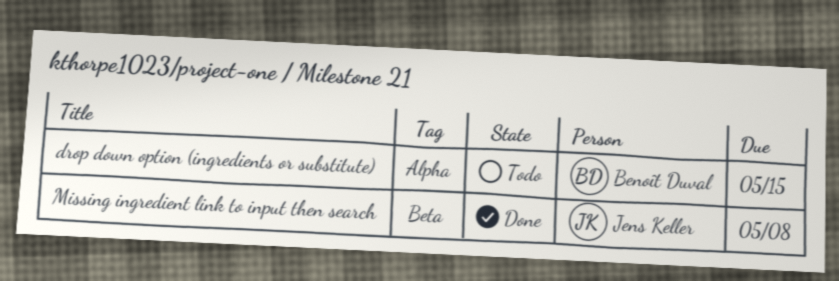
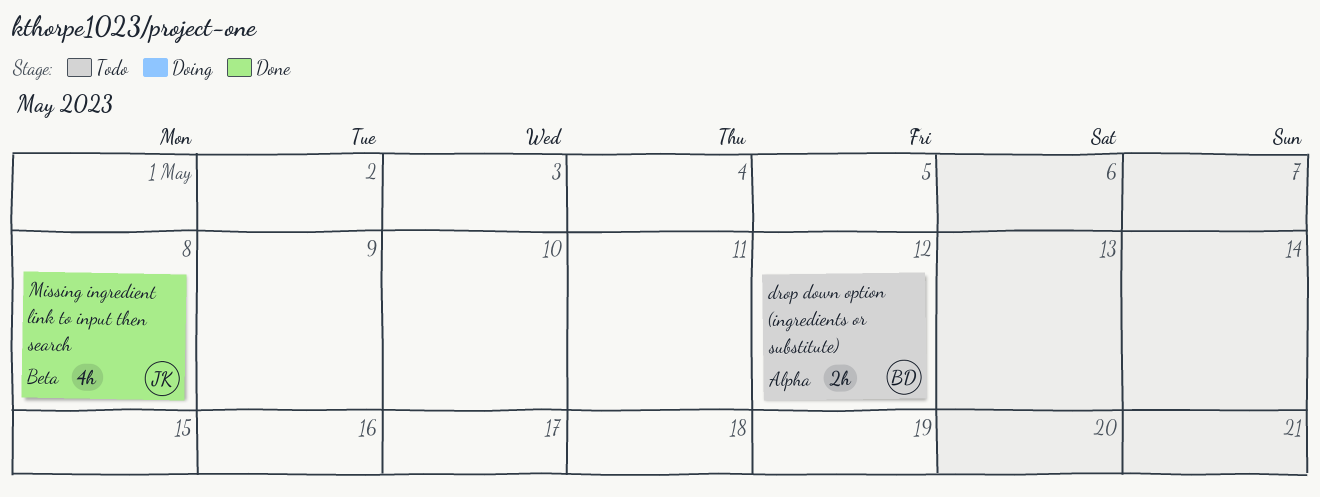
drop down option (ingredients or substitute), due: May 15 -> May 12

